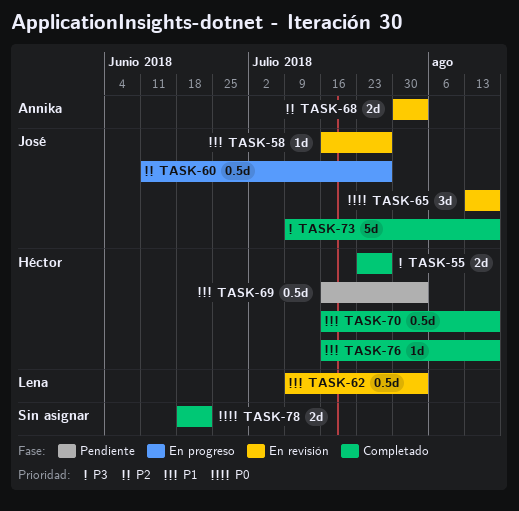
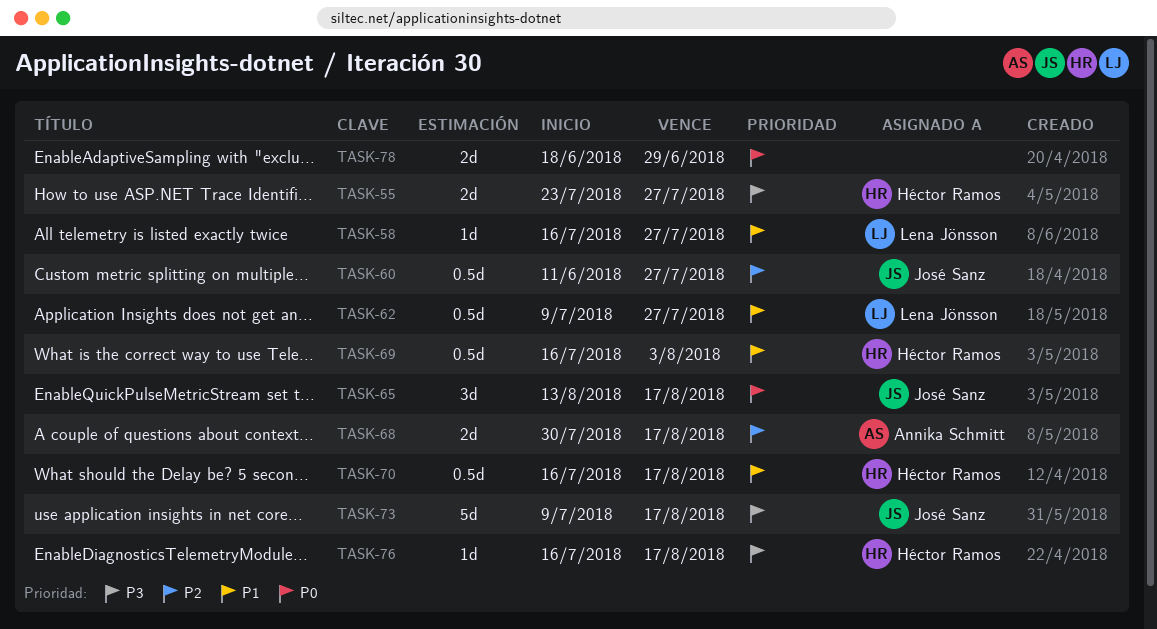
TASK-58, owner: José Sanz -> Lena Jönsson
TASK-62, due: Aug 3 -> Jul 27
TASK-68, due: Aug 3 -> Aug 17
TASK-76, priority: P1 -> P3
TASK-78, due: Jun 22 -> Jun 29

